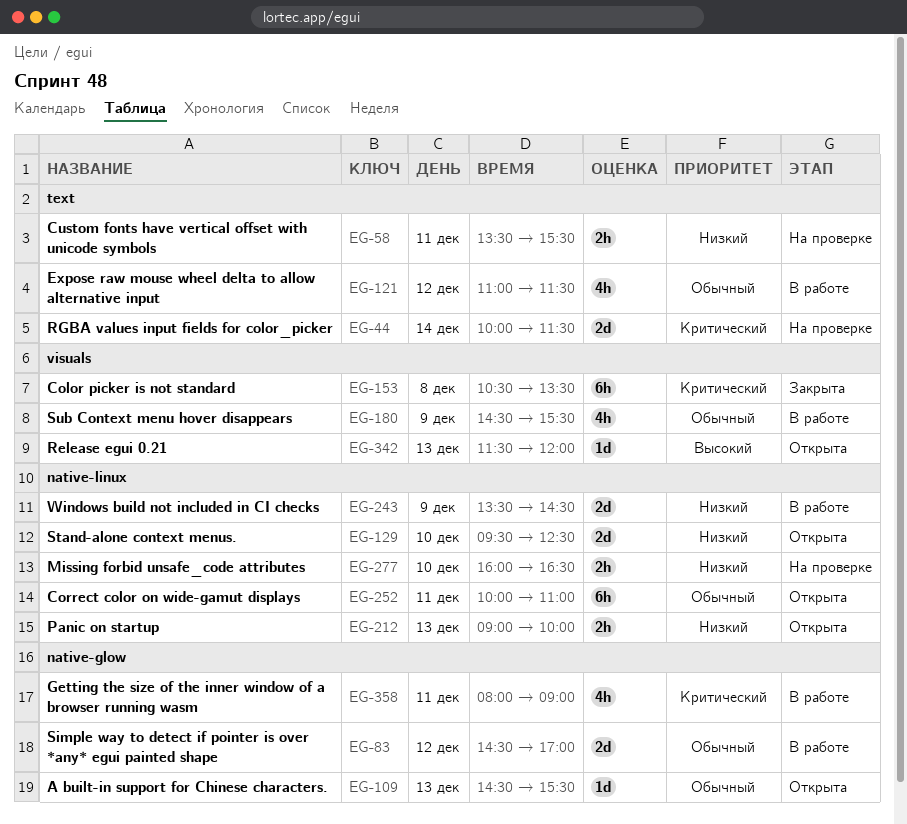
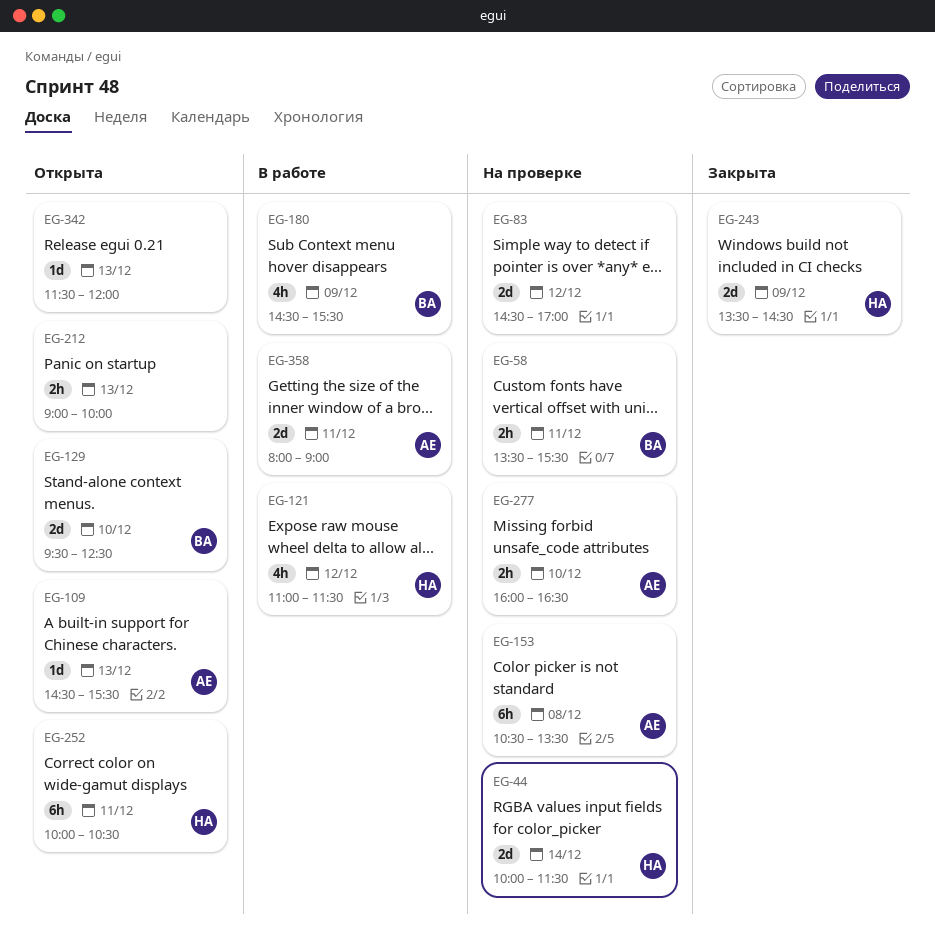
EG-83, status: В работе -> На проверке
EG-153, status: Закрыта -> На проверке
EG-243, status: В работе -> Закрыта
EG-252, ends: 11:00 -> 10:30
EG-358, estimate: 4h -> 2d

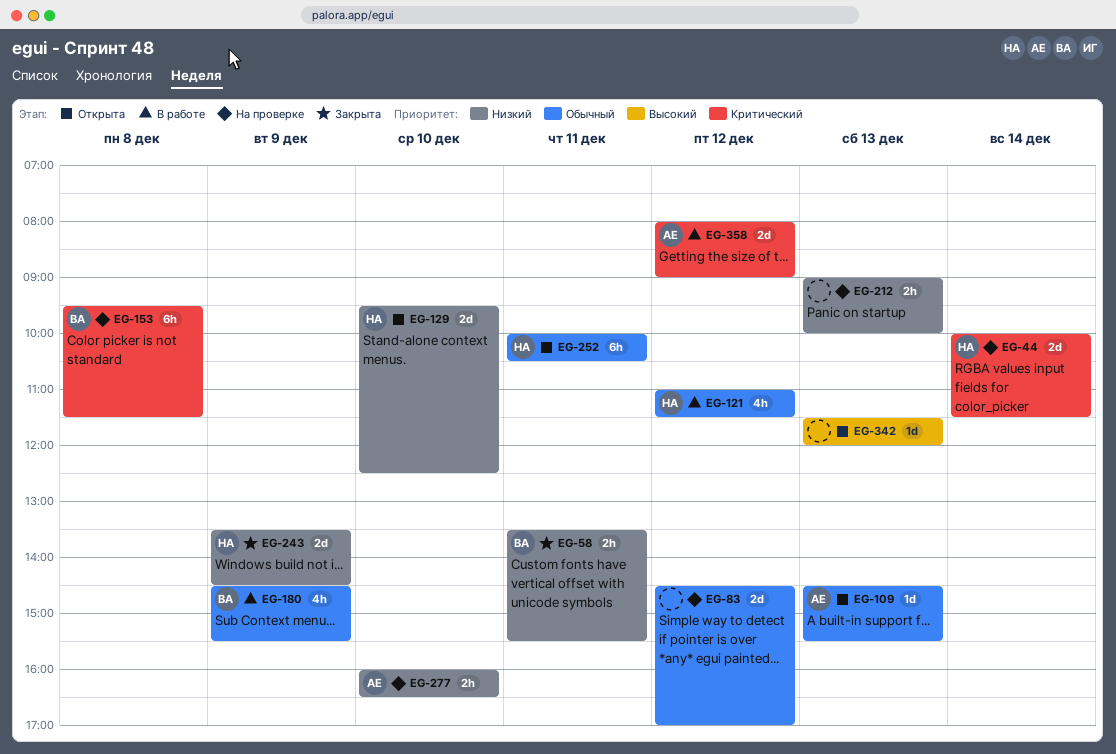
EG-58, status: На проверке -> Закрыта
EG-129, owner: ВА -> НА
EG-153, owner: АЕ -> ВА
EG-153, begins: 10:30 -> 09:30
EG-153, ends: 13:30 -> 11:30
EG-212, status: Открыта -> На проверке
EG-358, day: Dec 11 -> Dec 12

